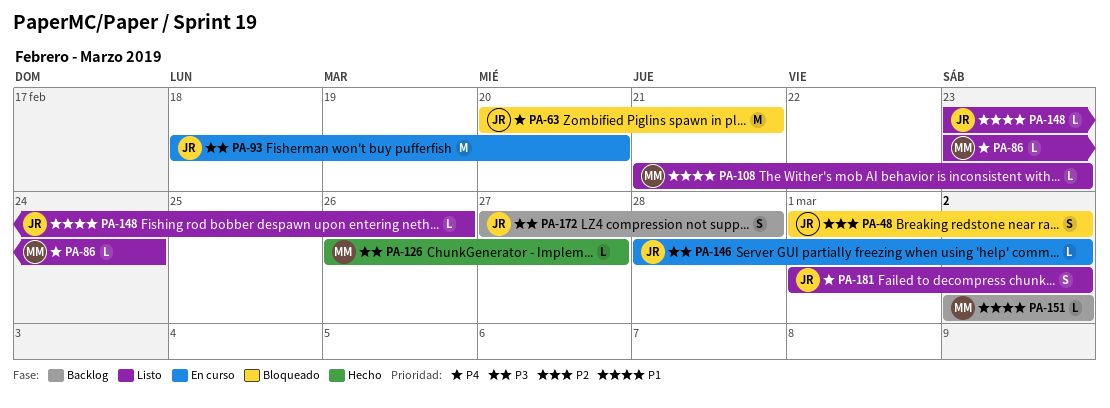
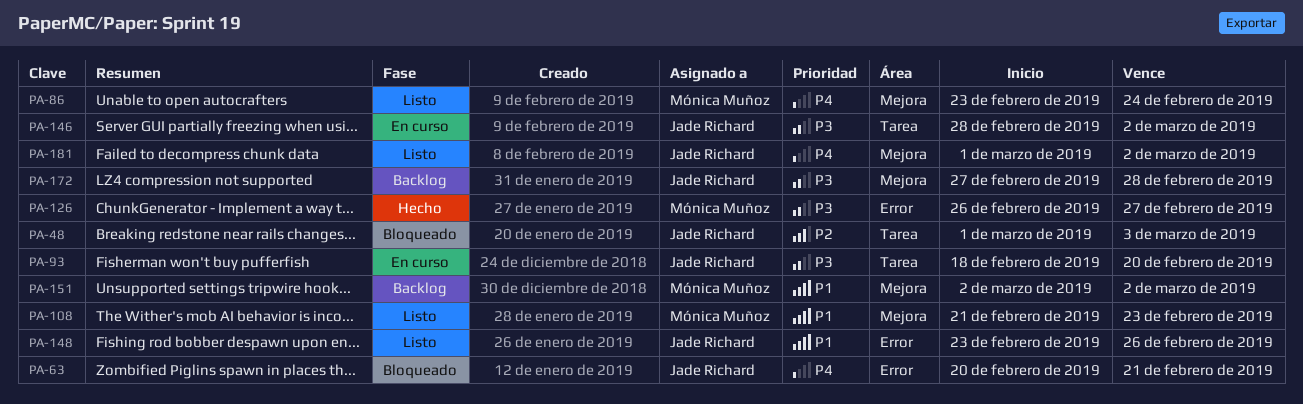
PA-48, due: Mar 2 -> Mar 3

